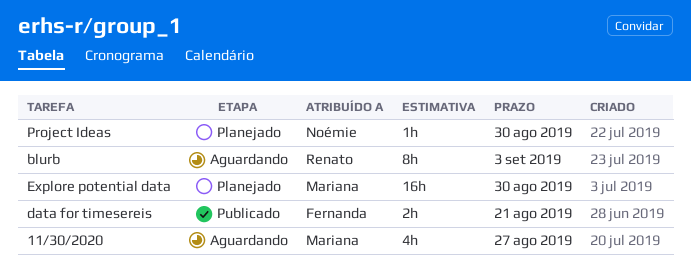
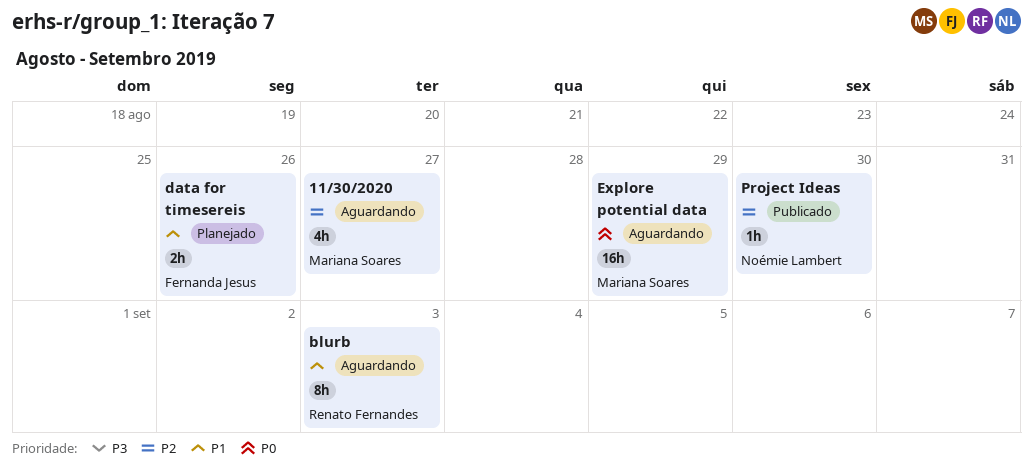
data for timesereis, status: Publicado -> Planejado
data for timesereis, due: Aug 21 -> Aug 26
Explore potential data, status: Planejado -> Aguardando
Explore potential data, due: Aug 30 -> Aug 29
Project Ideas, status: Planejado -> Publicado

